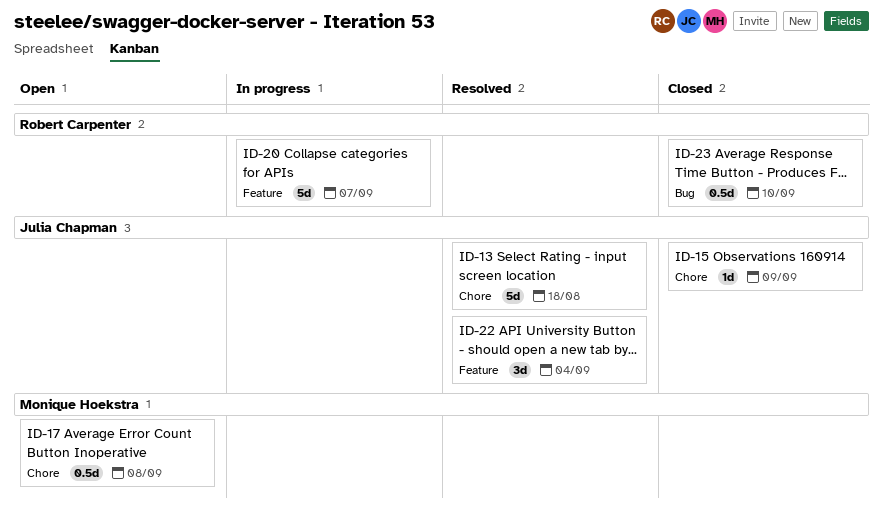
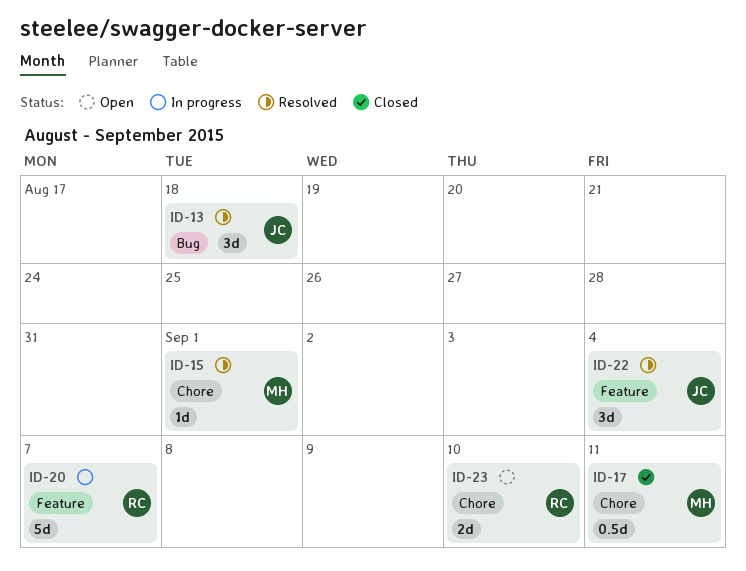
ID-13, label: Chore -> Bug
ID-13, estimate: 5d -> 3d
ID-15, status: Closed -> Resolved
ID-15, owner: Julia Chapman -> Monique Hoekstra
ID-15, due: Sep 9 -> Sep 1
ID-17, status: Open -> Closed
ID-17, due: Sep 8 -> Sep 11
ID-23, status: Closed -> Open
ID-23, label: Bug -> Chore
ID-23, estimate: 0.5d -> 2d

